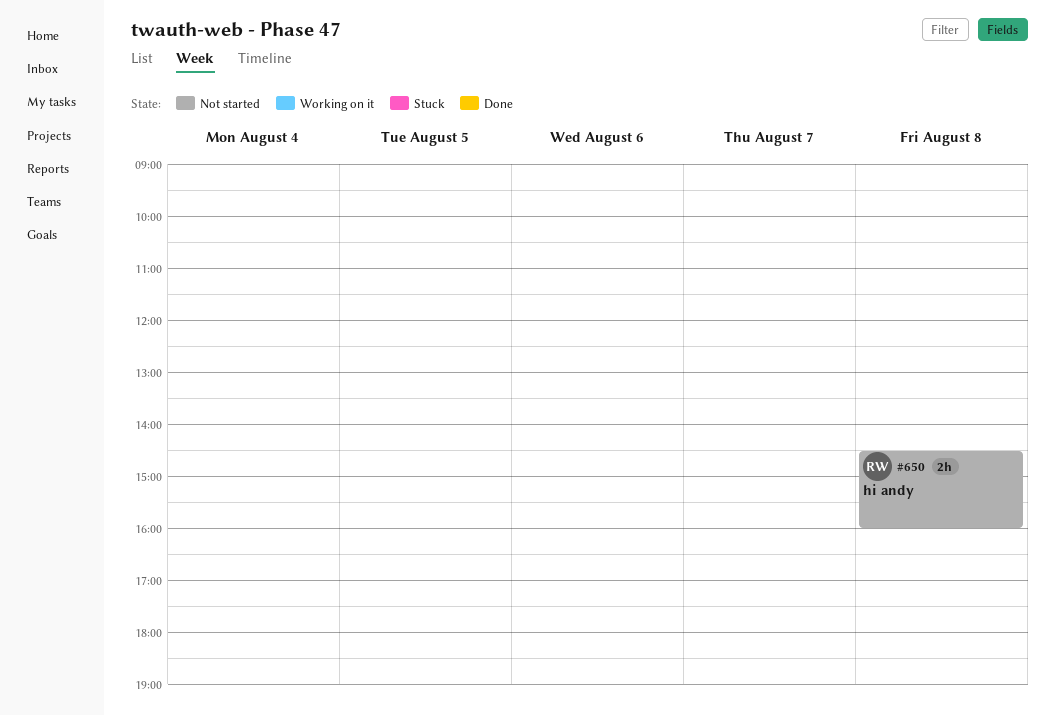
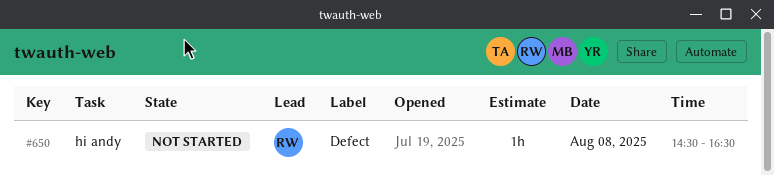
#650, estimate: 2h -> 1h
#650, ends: 16:00 -> 16:30

